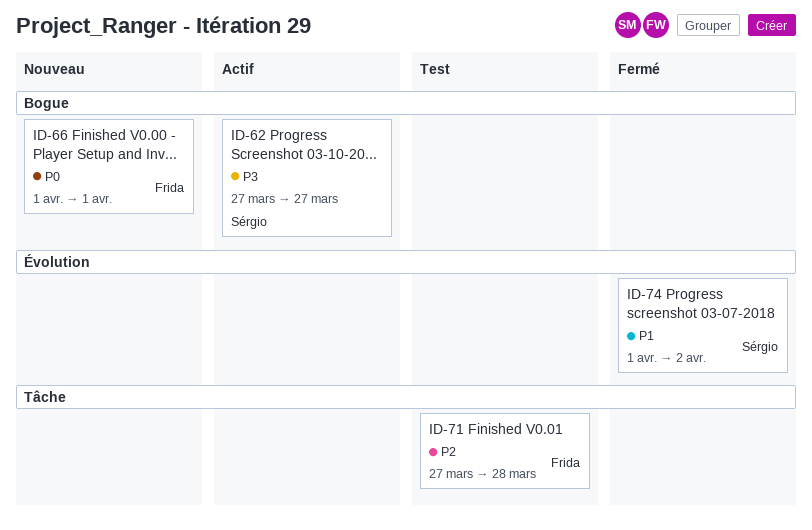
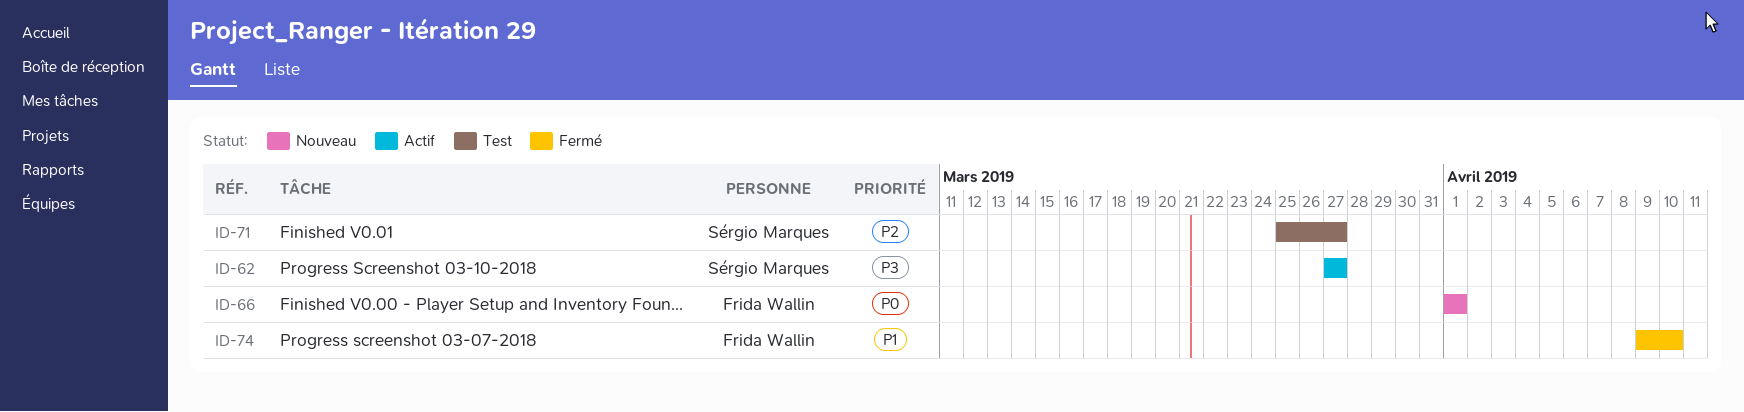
ID-71, owner: Frida Wallin -> Sérgio Marques
ID-71, start: Mar 27 -> Mar 25
ID-71, due: Mar 28 -> Mar 27
ID-74, owner: Sérgio Marques -> Frida Wallin
ID-74, start: Apr 1 -> Apr 9
ID-74, due: Apr 2 -> Apr 10

